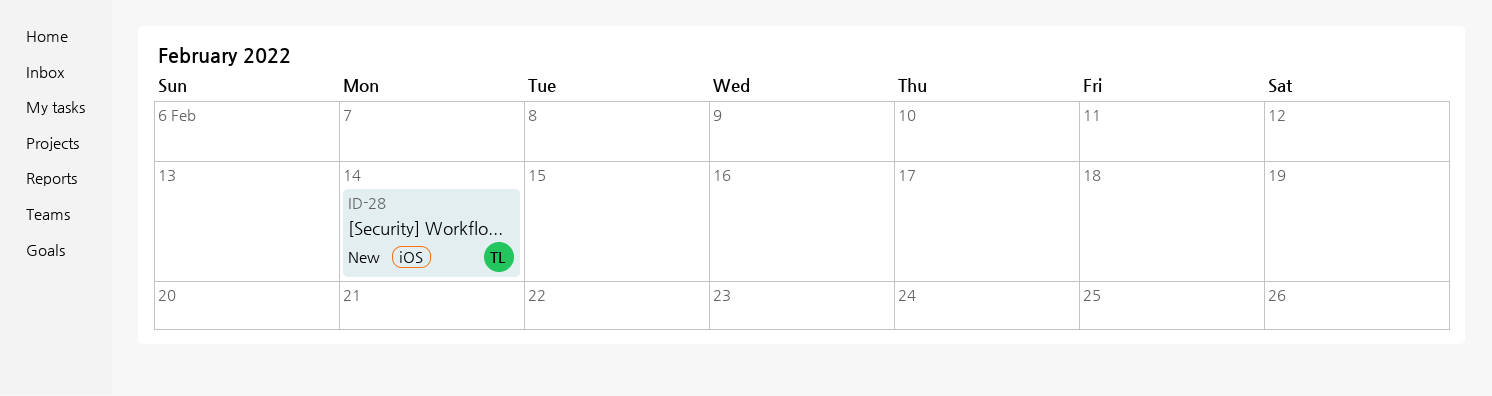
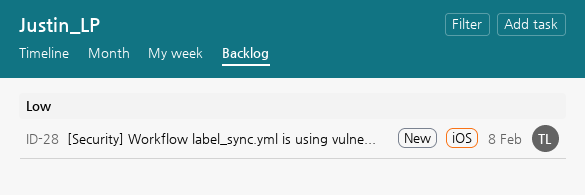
ID-28, due: Feb 14 -> Feb 8

